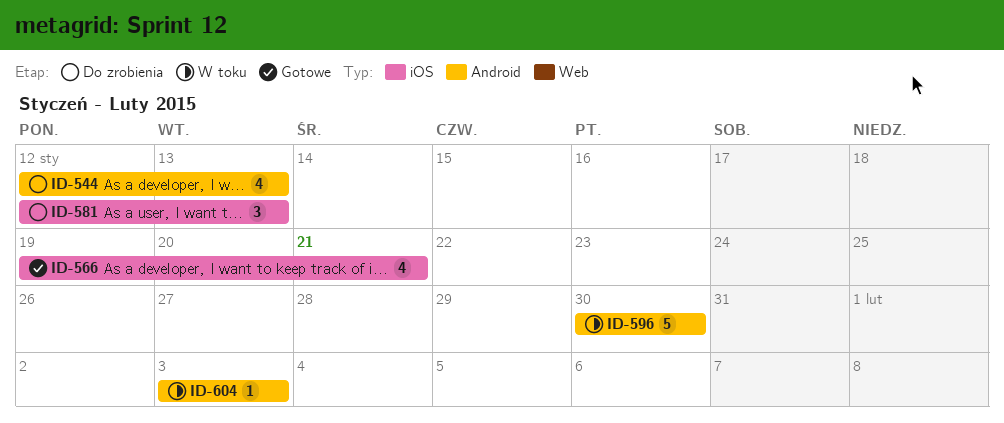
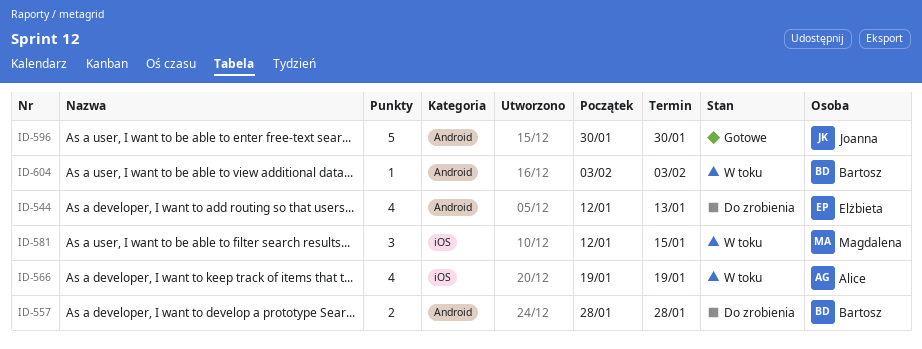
ID-557: none -> present
ID-566, status: Gotowe -> W toku
ID-566, due: Jan 21 -> Jan 19
ID-581, status: Do zrobienia -> W toku
ID-581, due: Jan 13 -> Jan 15
ID-596, status: W toku -> Gotowe

